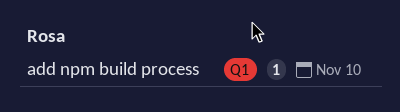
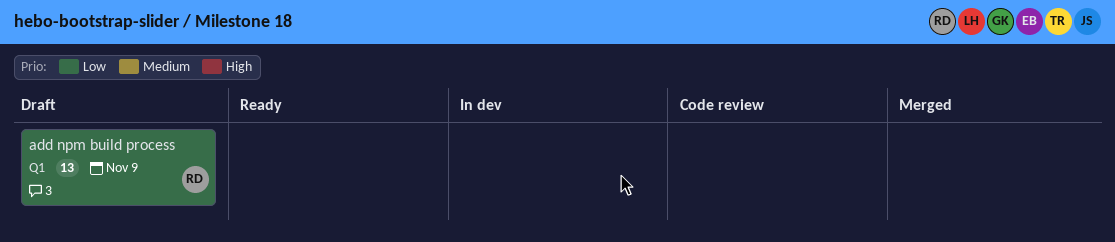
add npm build process, estimate: 1 -> 13
add npm build process, due: Nov 10 -> Nov 9

